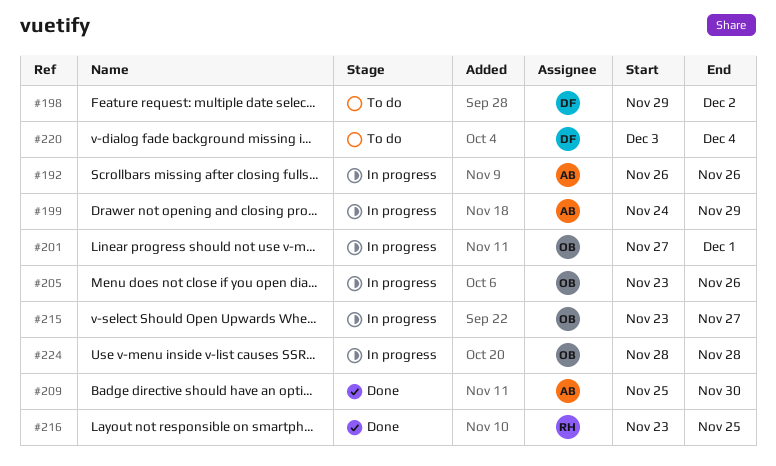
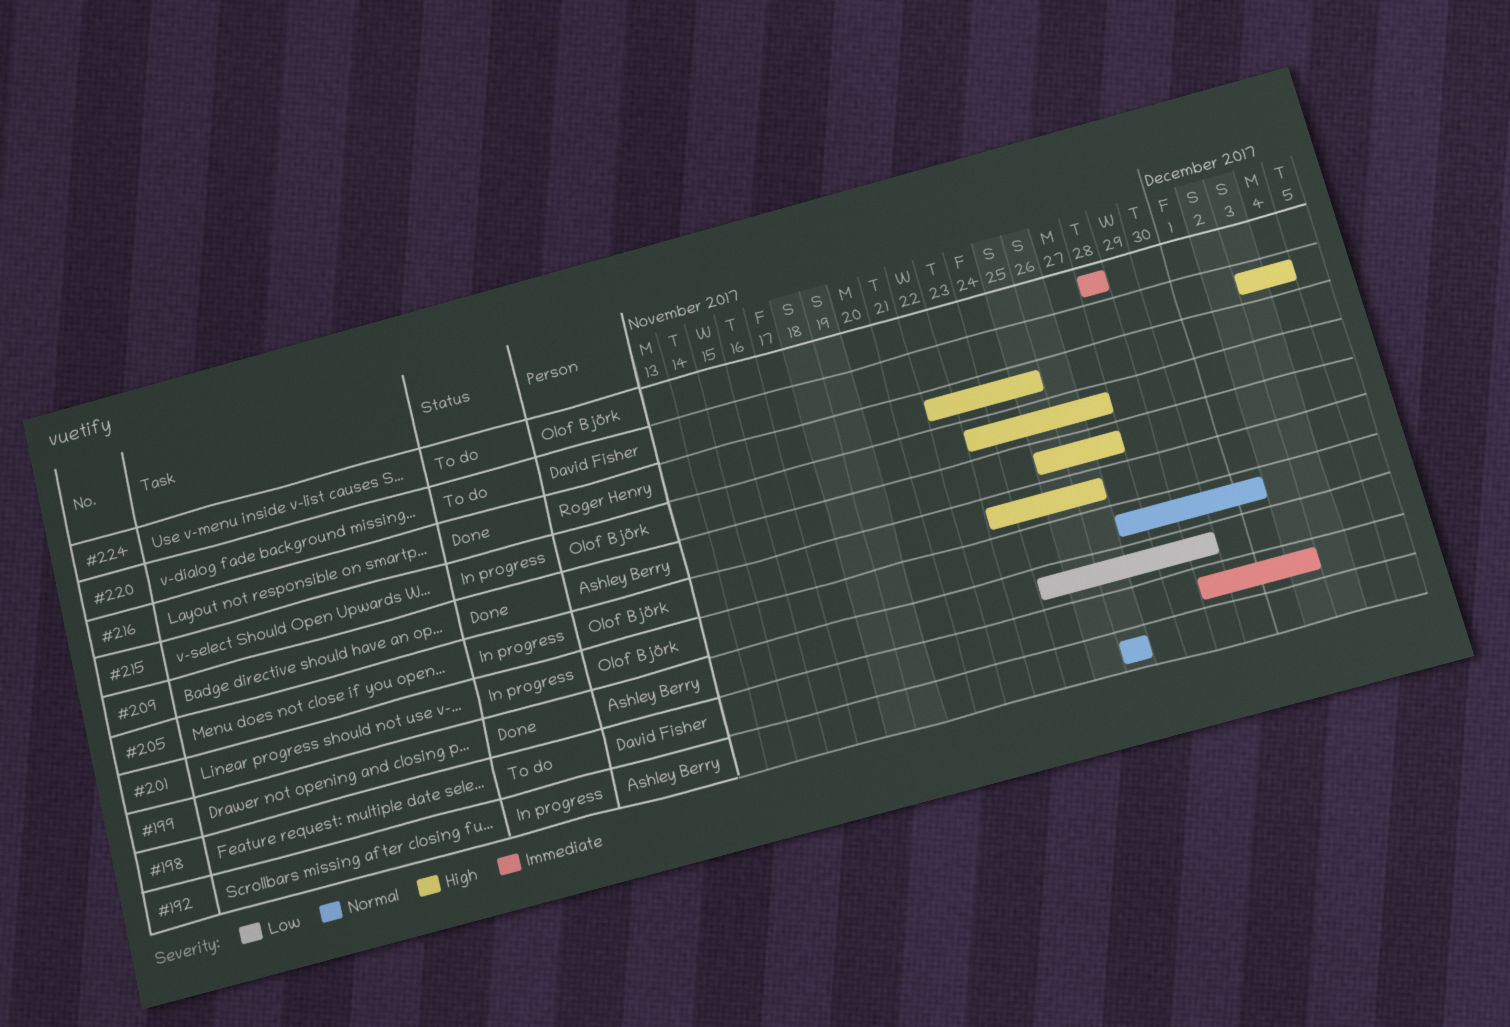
#199, status: In progress -> Done
#209, due: Nov 30 -> Nov 27
#216, start: Nov 23 -> Nov 22
#224, status: In progress -> To do

